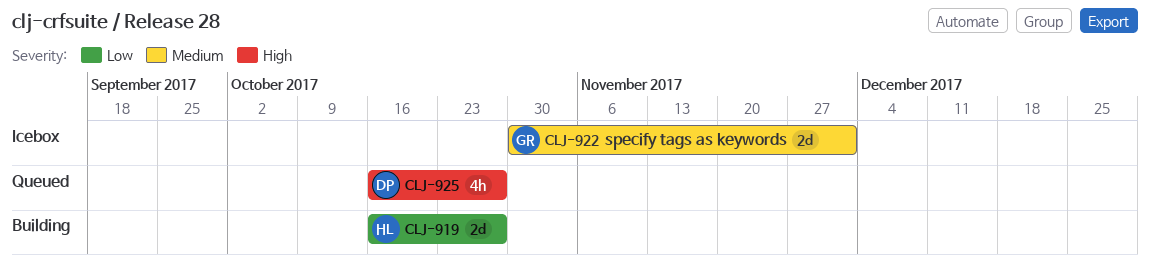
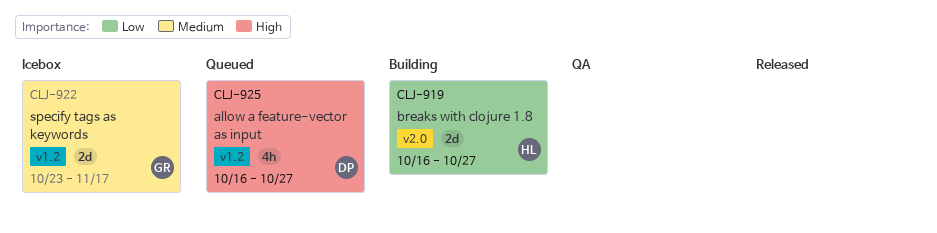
CLJ-922, start: Oct 30 -> Oct 23
CLJ-922, due: Dec 1 -> Nov 17

